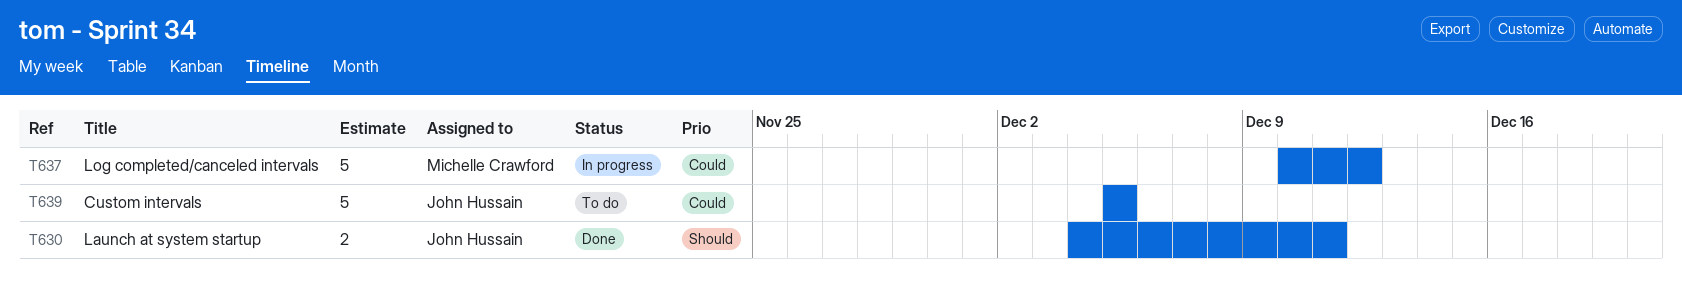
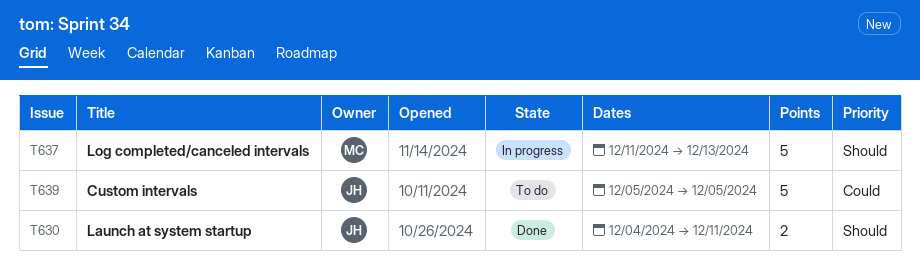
T637, priority: Could -> Should
T637, start: Dec 10 -> Dec 11
T637, due: Dec 12 -> Dec 13

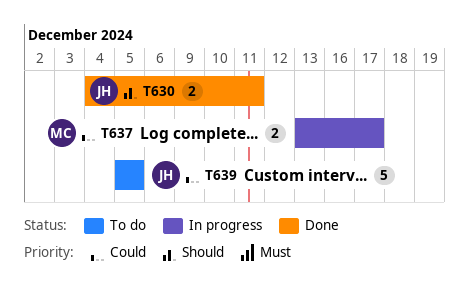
T637, priority: Should -> Could
T637, estimate: 5 -> 2
T637, start: Dec 11 -> Dec 13
T637, due: Dec 13 -> Dec 17

